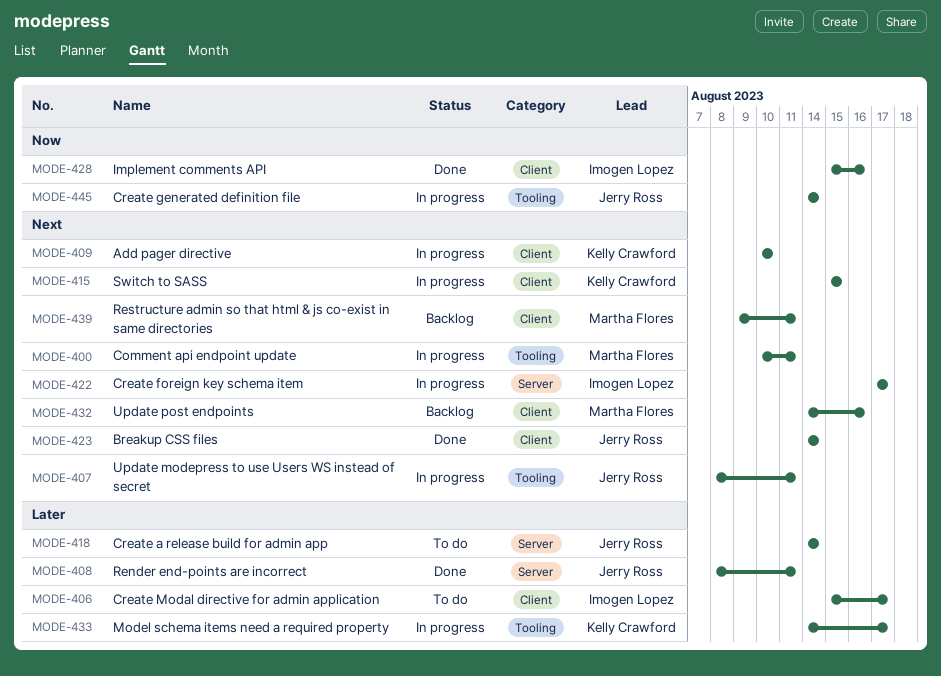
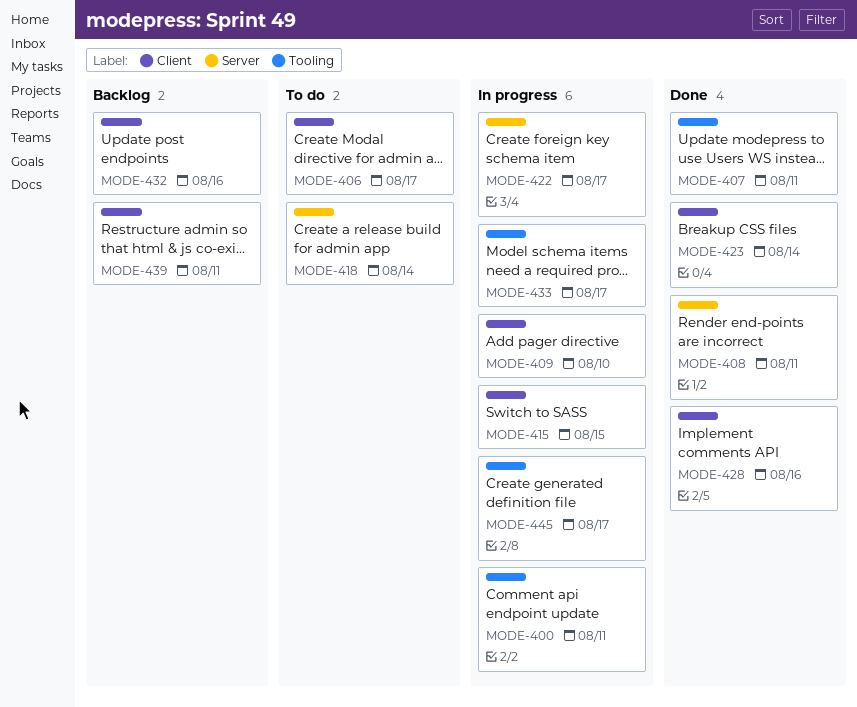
MODE-407, status: In progress -> Done
MODE-445, due: Aug 14 -> Aug 17

